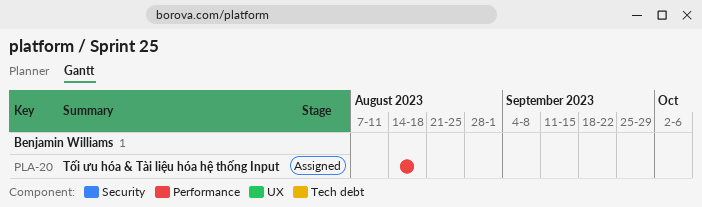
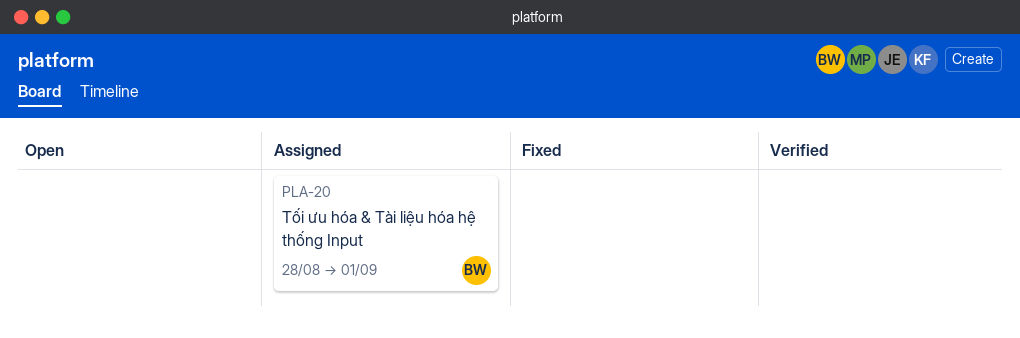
PLA-20, start: Aug 14 -> Aug 28
PLA-20, due: Aug 18 -> Sep 1

